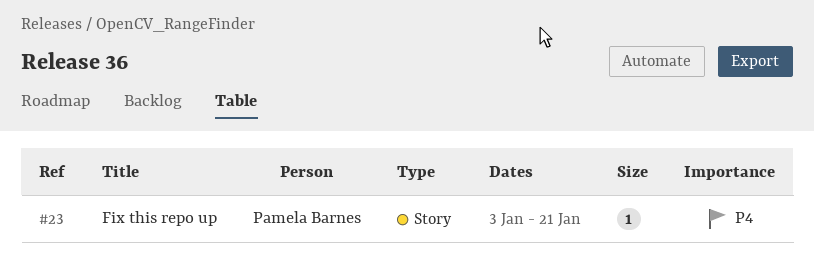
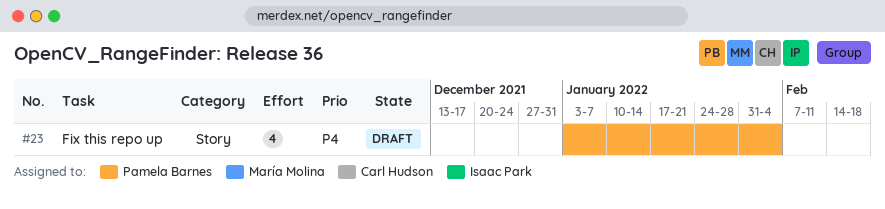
#23, estimate: 1 -> 4
#23, due: Jan 21 -> Feb 4

